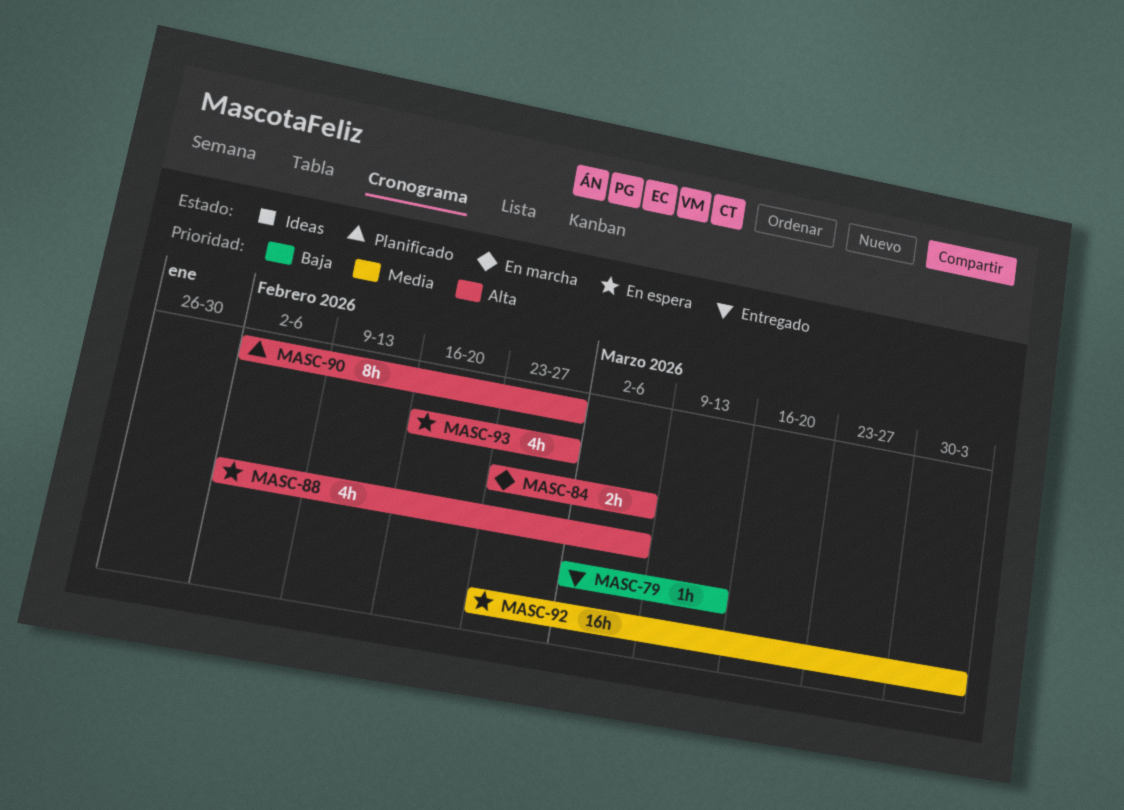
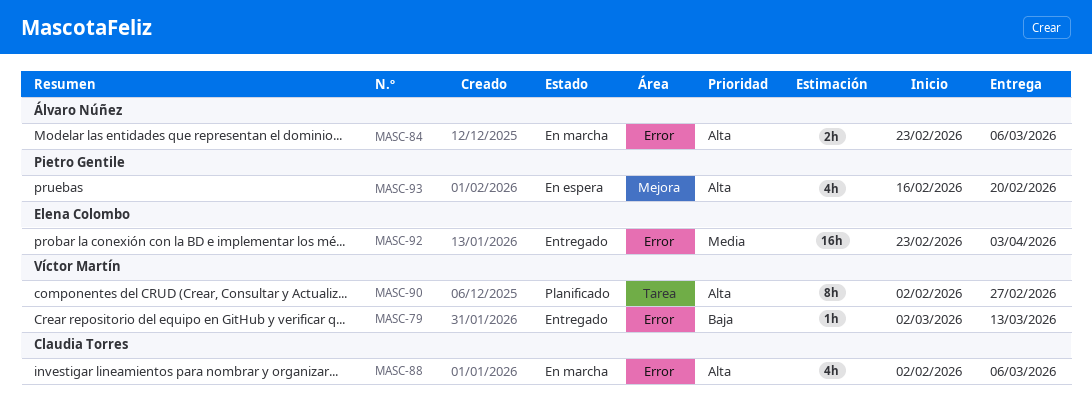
MASC-88, status: En espera -> En marcha
MASC-92, status: En espera -> Entregado
MASC-93, due: Feb 27 -> Feb 20

